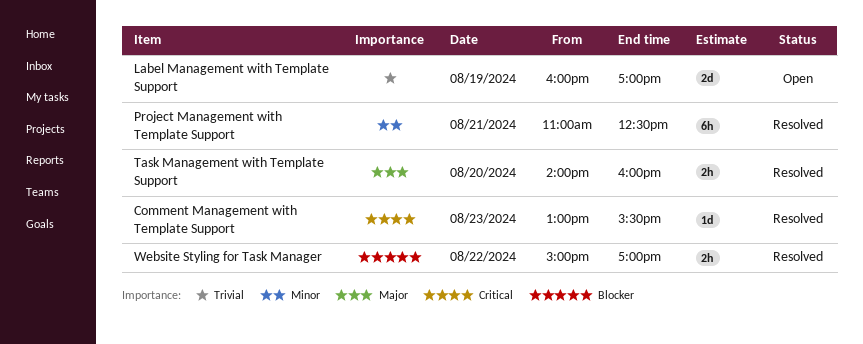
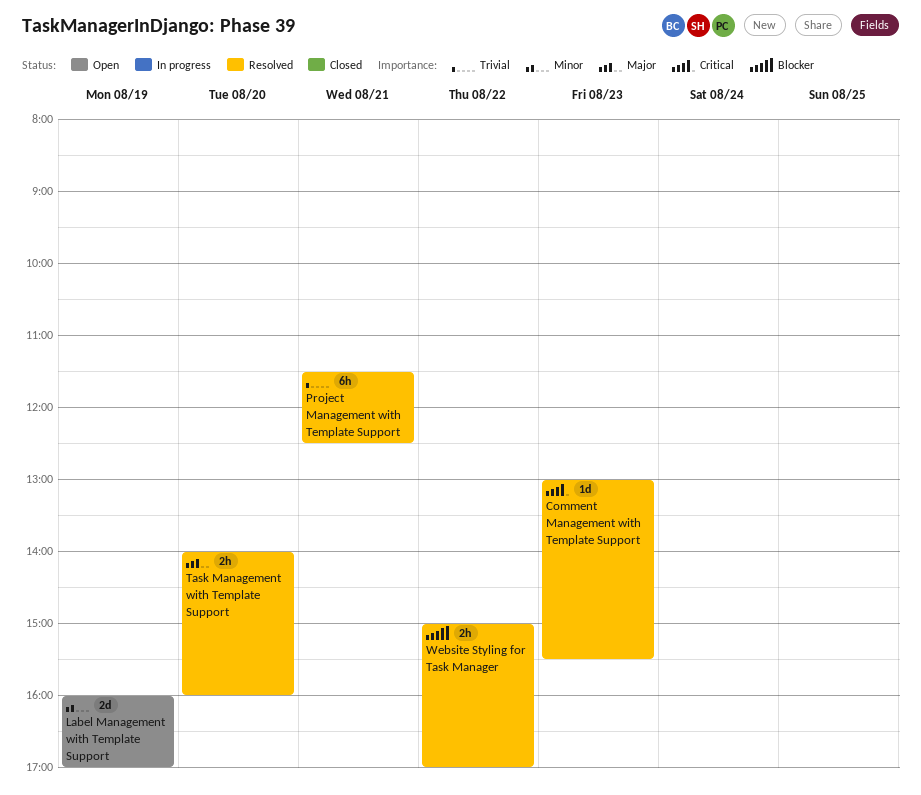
Label Management with Template Support, priority: Trivial -> Minor
Project Management with Template Support, priority: Minor -> Trivial
Project Management with Template Support, begins: 11:00 -> 11:30

